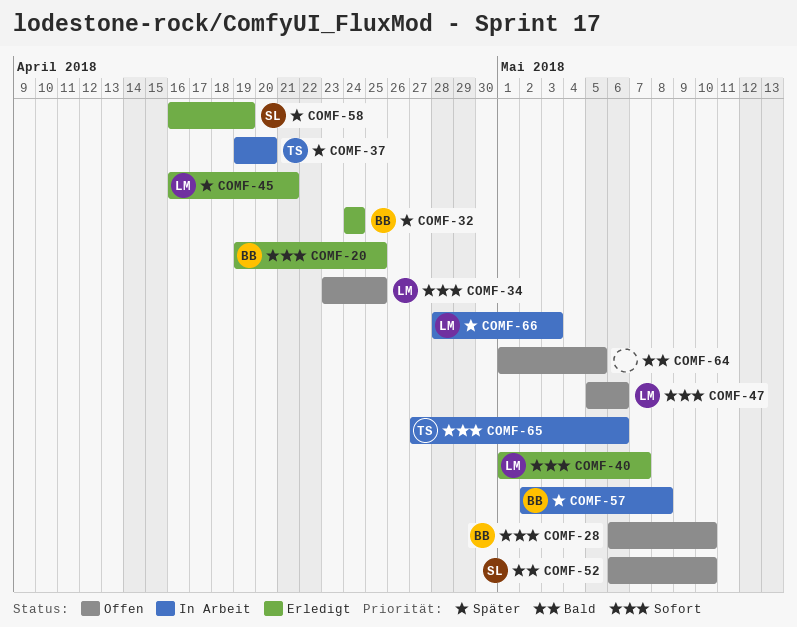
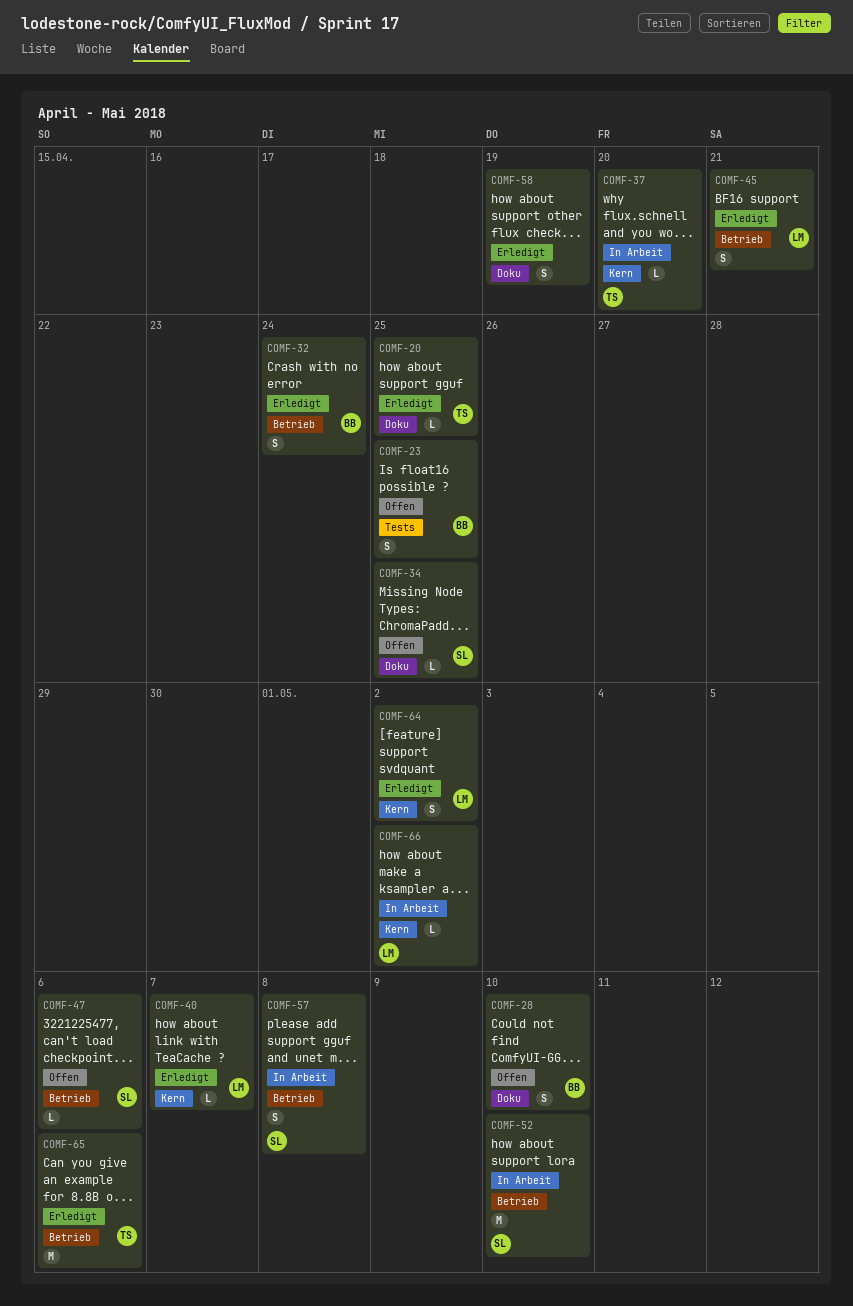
COMF-20, owner: BB -> TS
COMF-23: none -> present
COMF-34, owner: LM -> SL
COMF-47, owner: LM -> SL
COMF-52, status: Offen -> In Arbeit
COMF-57, owner: BB -> SL
COMF-58, owner: SL -> none
COMF-64, status: Offen -> Erledigt
COMF-64, owner: none -> LM
COMF-64, due: May 5 -> May 2
COMF-65, status: In Arbeit -> Erledigt
COMF-66, due: May 3 -> May 2

